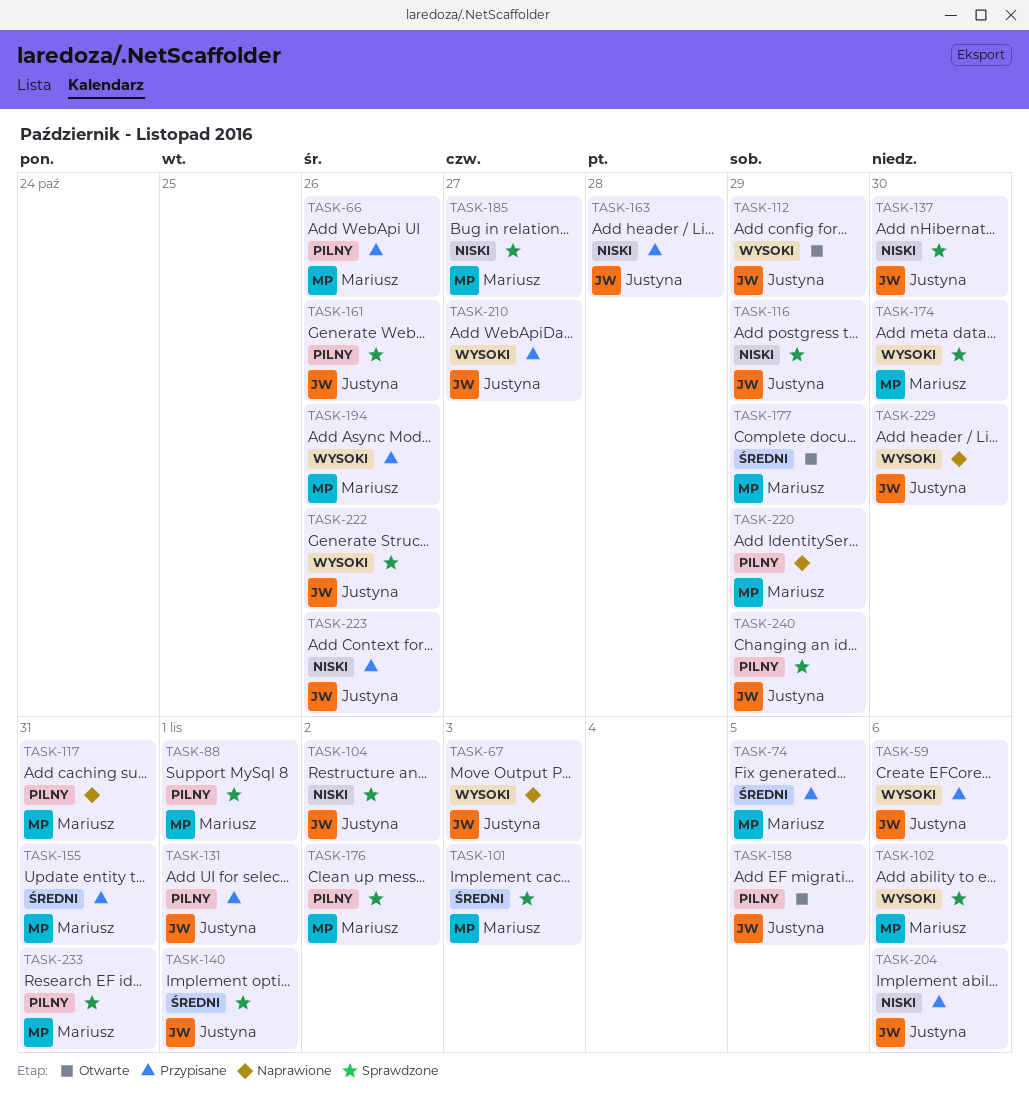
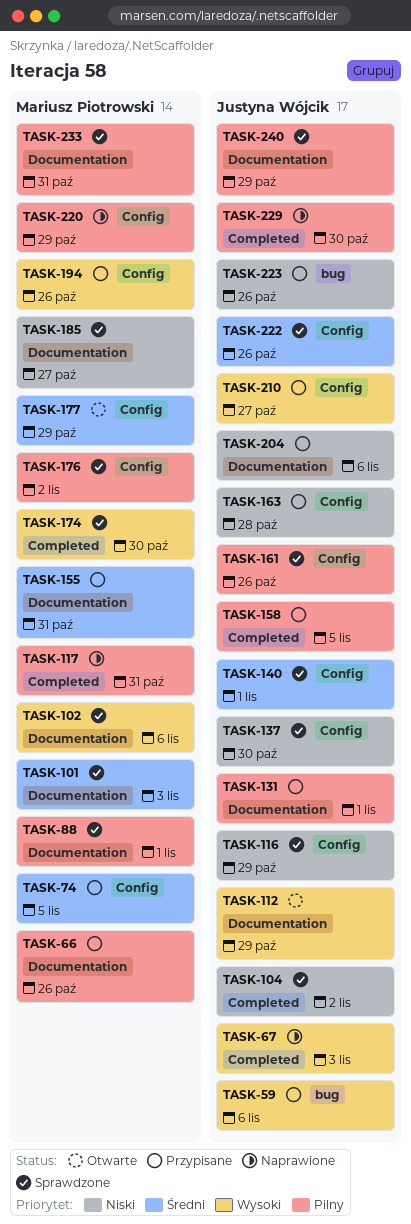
TASK-158, status: Otwarte -> Przypisane
TASK-222, priority: Wysoki -> Średni
TASK-229, priority: Wysoki -> Pilny

